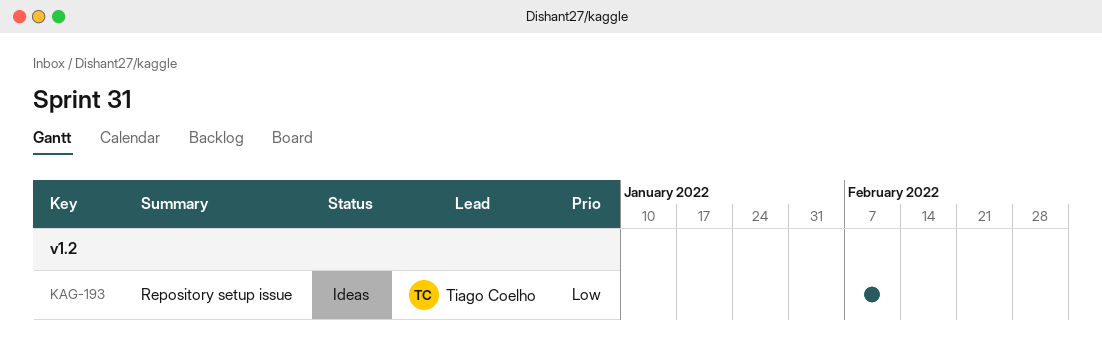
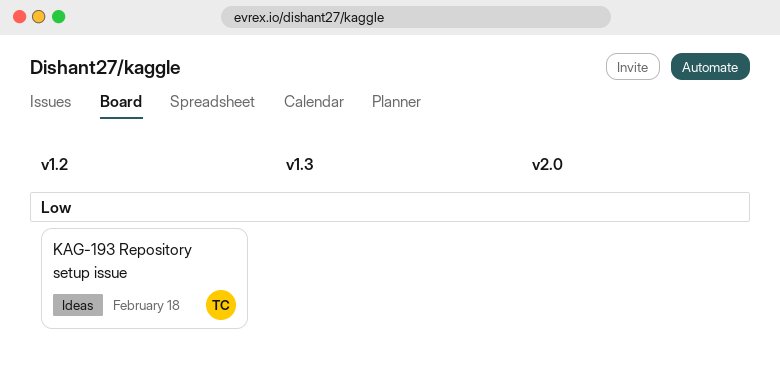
KAG-193, due: Feb 11 -> Feb 18

